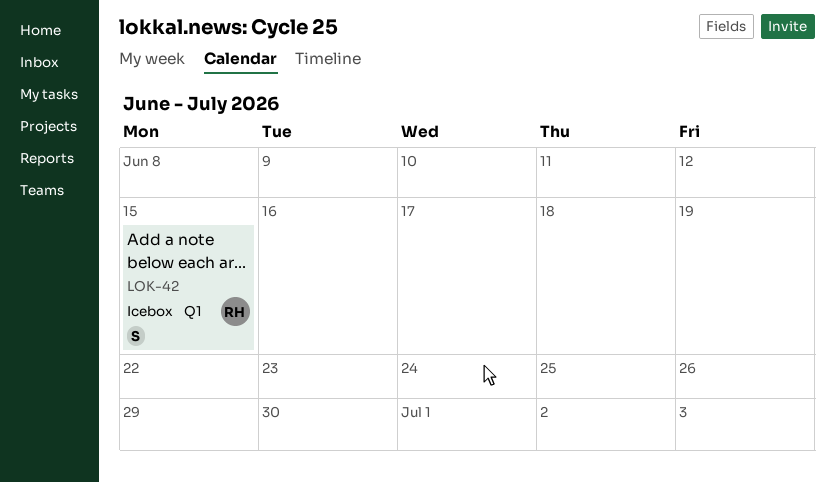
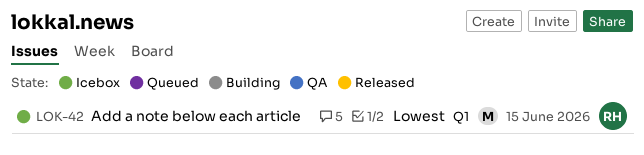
LOK-42, estimate: S -> M

